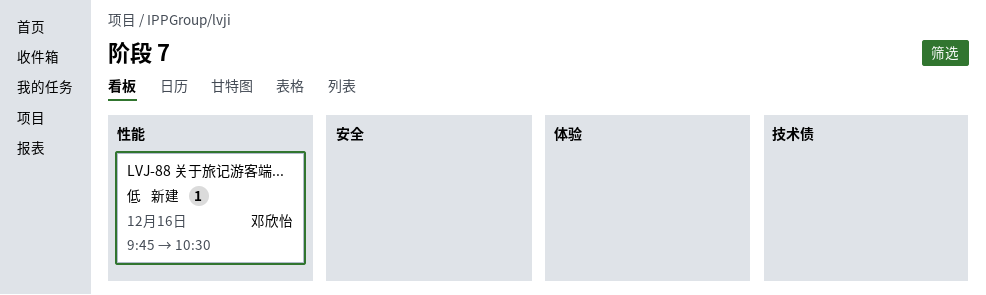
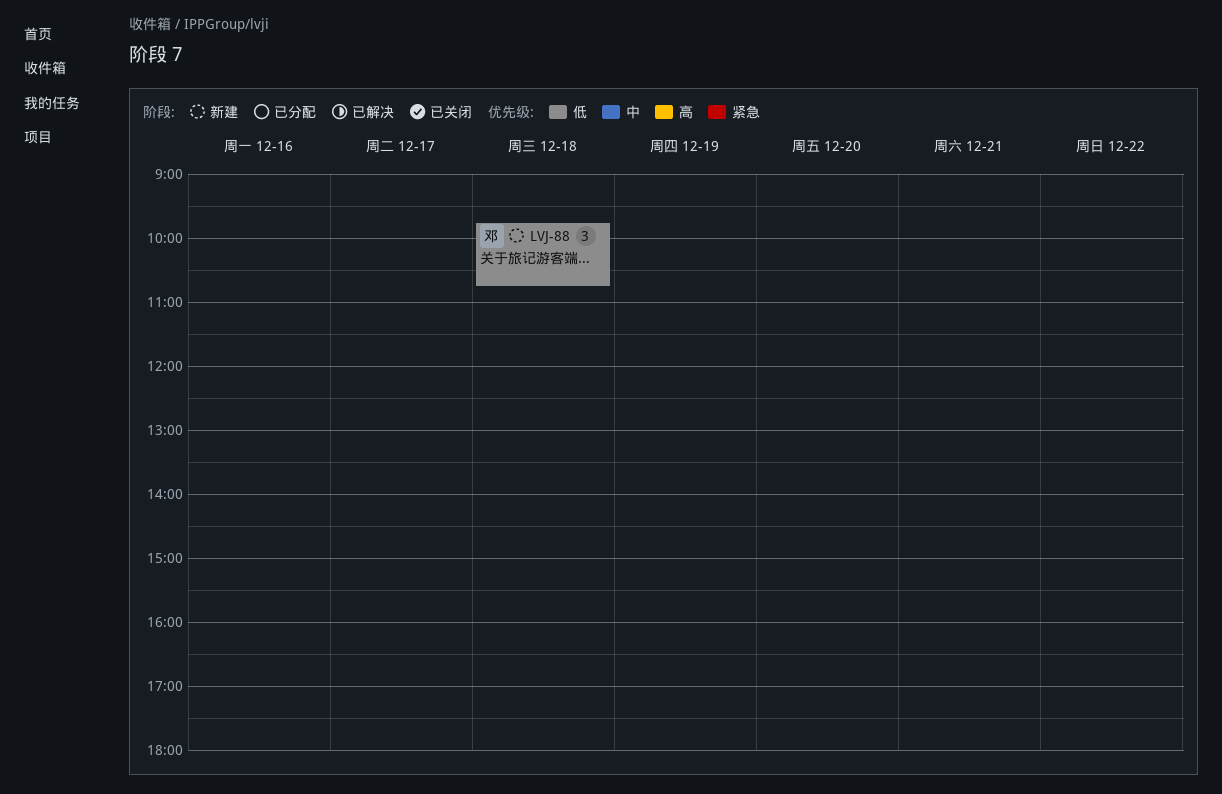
LVJ-88, estimate: 1 -> 3
LVJ-88, day: Dec 16 -> Dec 18
LVJ-88, ends: 10:30 -> 10:45

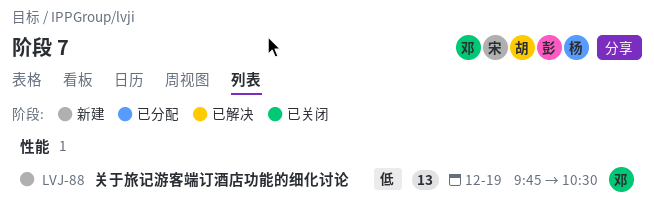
LVJ-88, estimate: 3 -> 13
LVJ-88, day: Dec 18 -> Dec 19
LVJ-88, ends: 10:45 -> 10:30

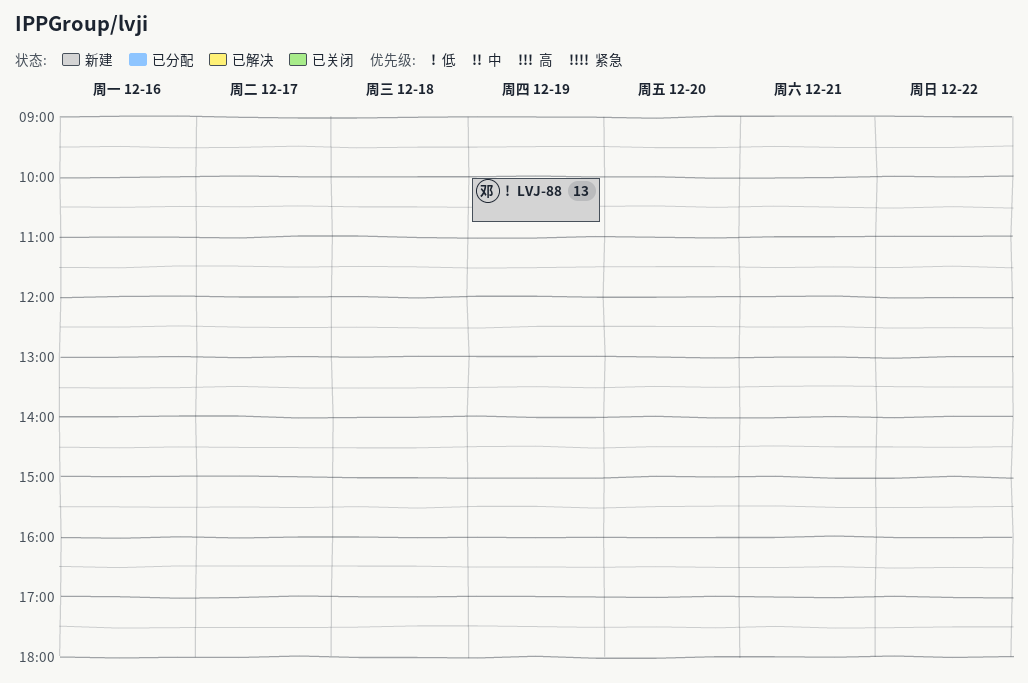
LVJ-88, begins: 09:45 -> 10:00
LVJ-88, ends: 10:30 -> 10:45

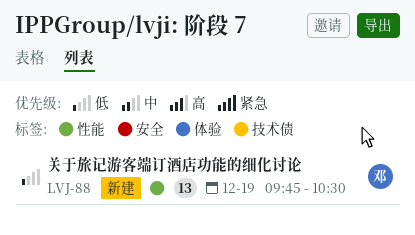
LVJ-88, begins: 10:00 -> 09:45
LVJ-88, ends: 10:45 -> 10:30

